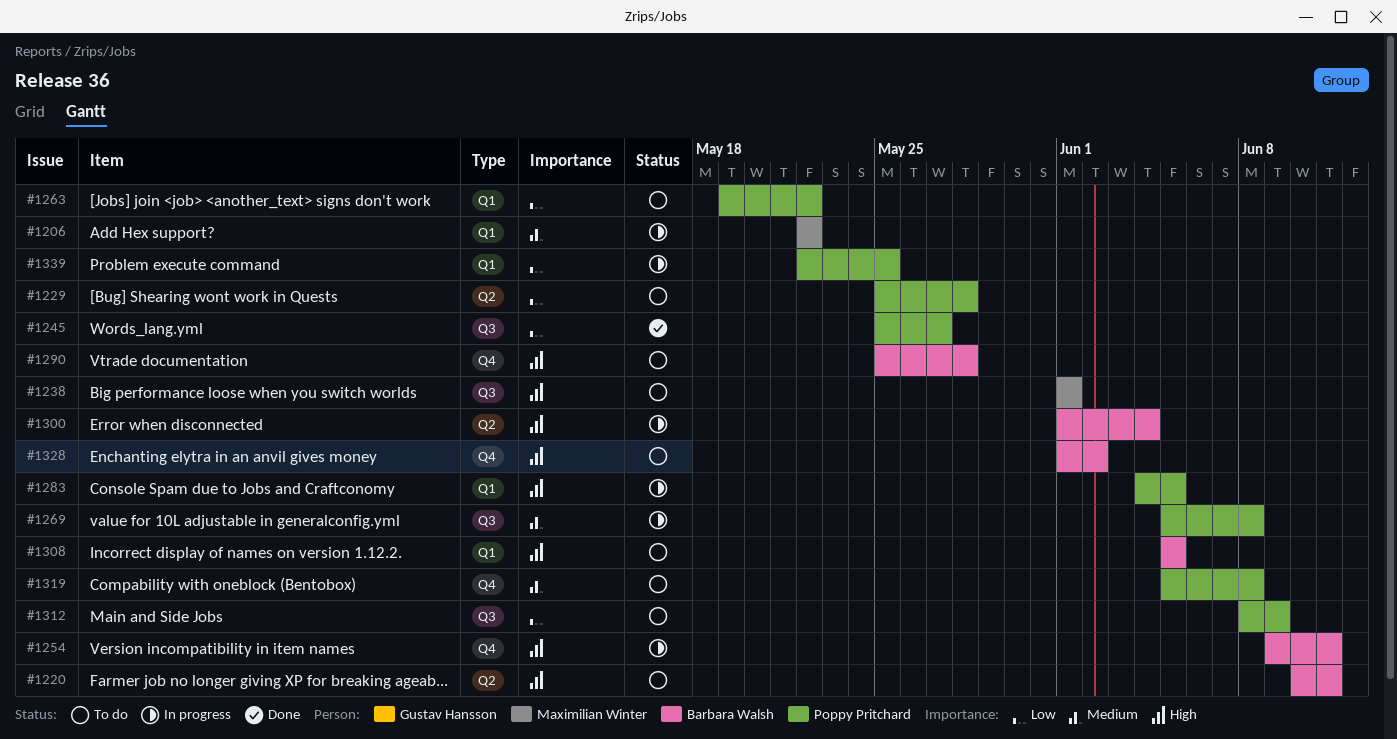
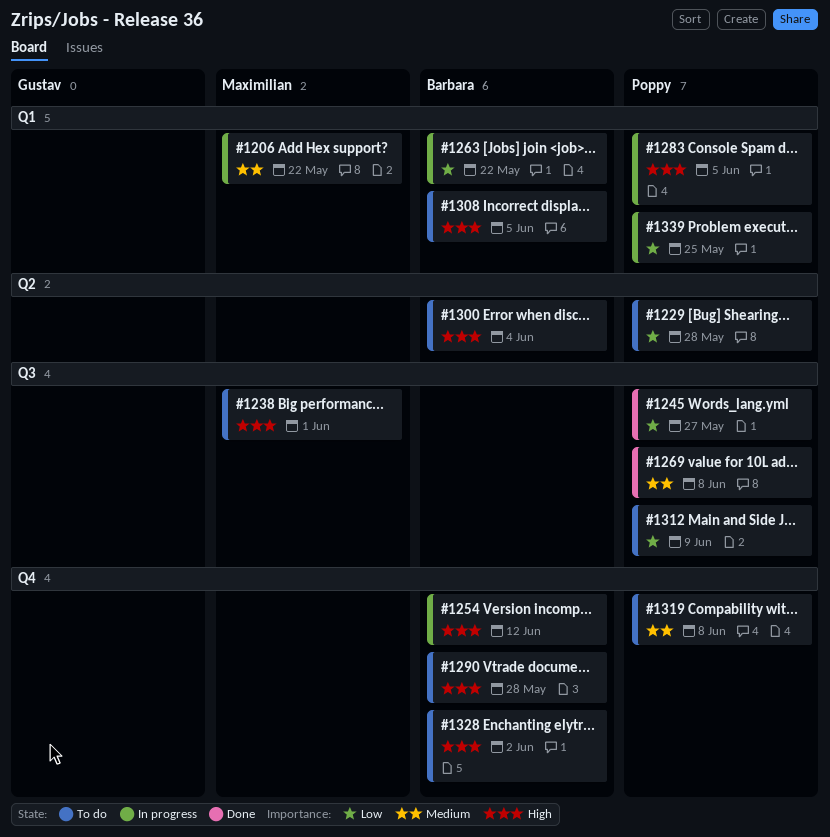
#1220: present -> none
#1254, due: Jun 11 -> Jun 12
#1263, status: To do -> In progress
#1263, owner: Poppy Pritchard -> Barbara Walsh
#1269, status: In progress -> Done
#1300, status: In progress -> To do

